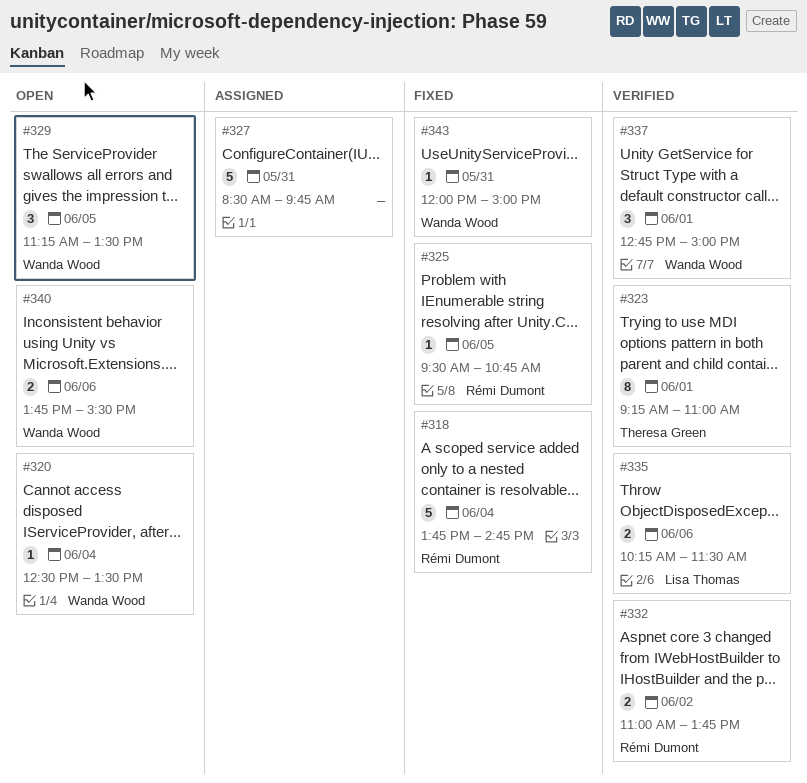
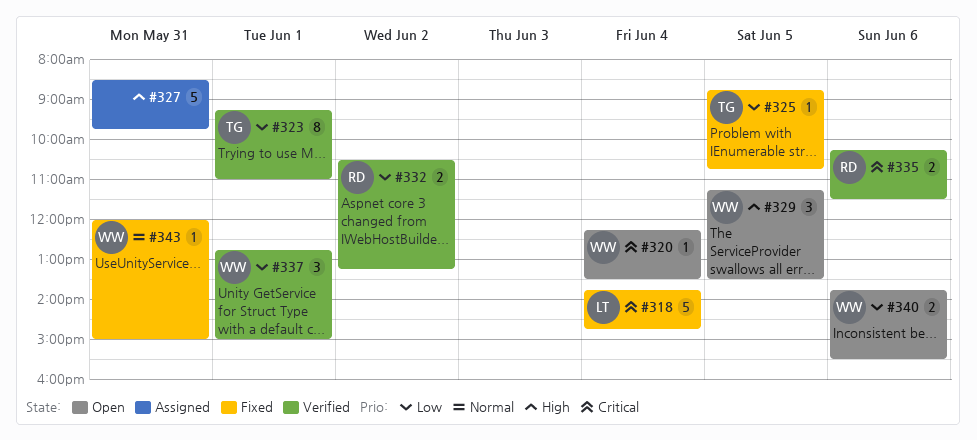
#318, owner: Rémi Dumont -> Lisa Thomas
#320, begins: 12:30 -> 12:15
#325, owner: Rémi Dumont -> Theresa Green
#325, begins: 09:30 -> 08:45
#332, begins: 11:00 -> 10:30
#332, ends: 13:45 -> 13:15
#335, owner: Lisa Thomas -> Rémi Dumont

